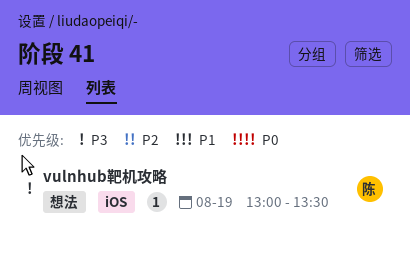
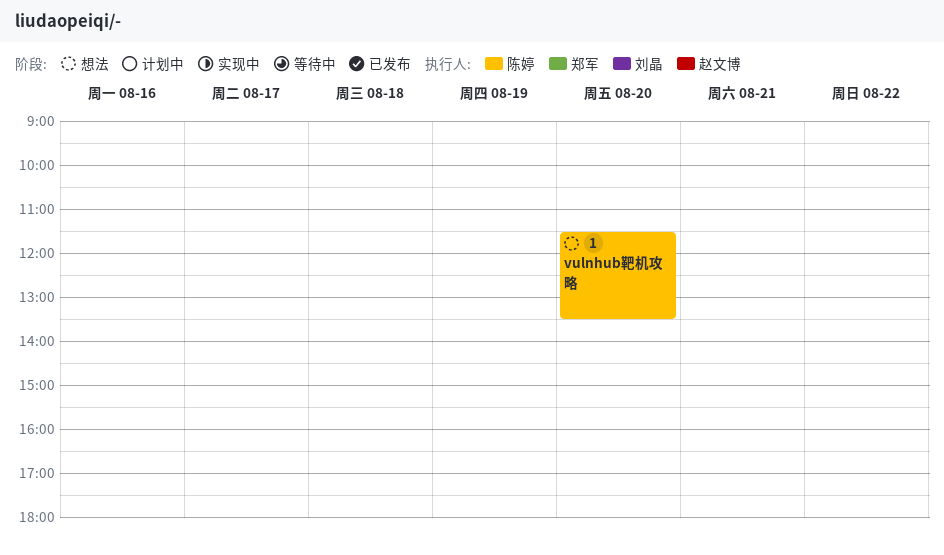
vulnhub靶机攻略, day: Aug 19 -> Aug 20
vulnhub靶机攻略, begins: 13:00 -> 11:30

